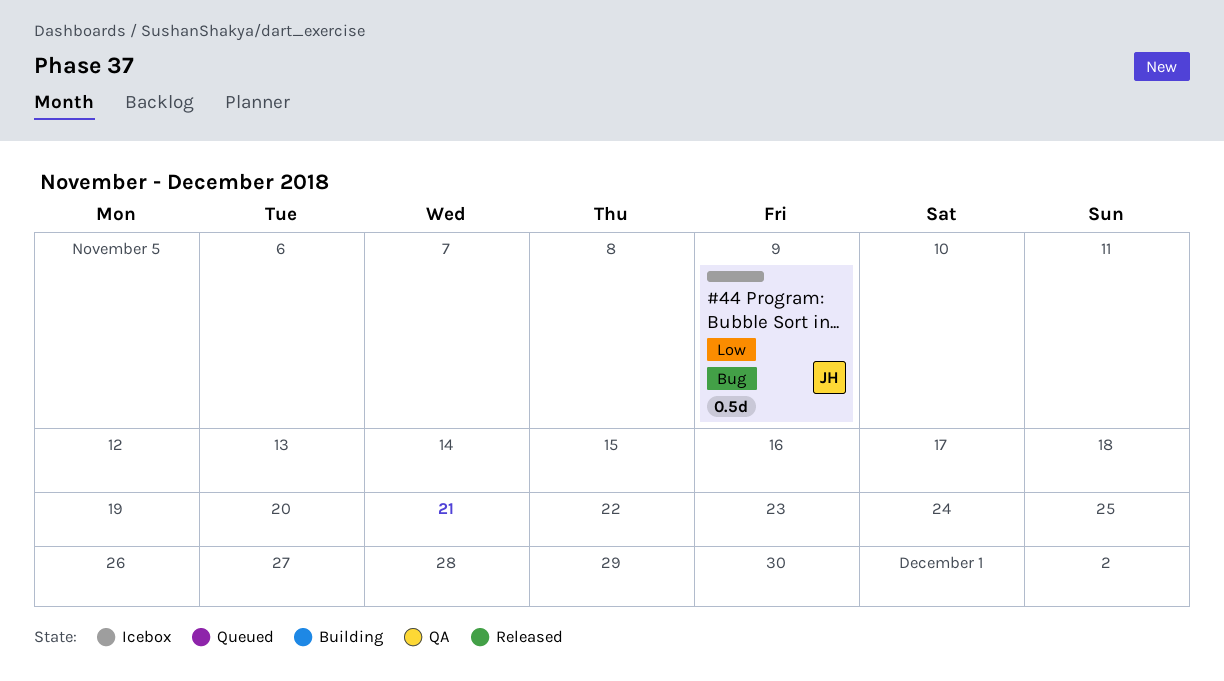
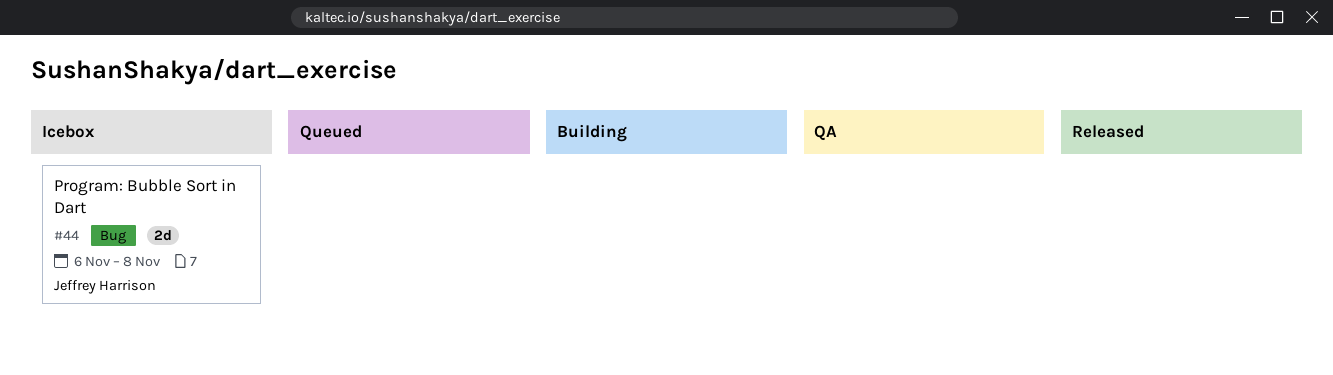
#44, estimate: 0.5d -> 2d
#44, due: Nov 9 -> Nov 8

